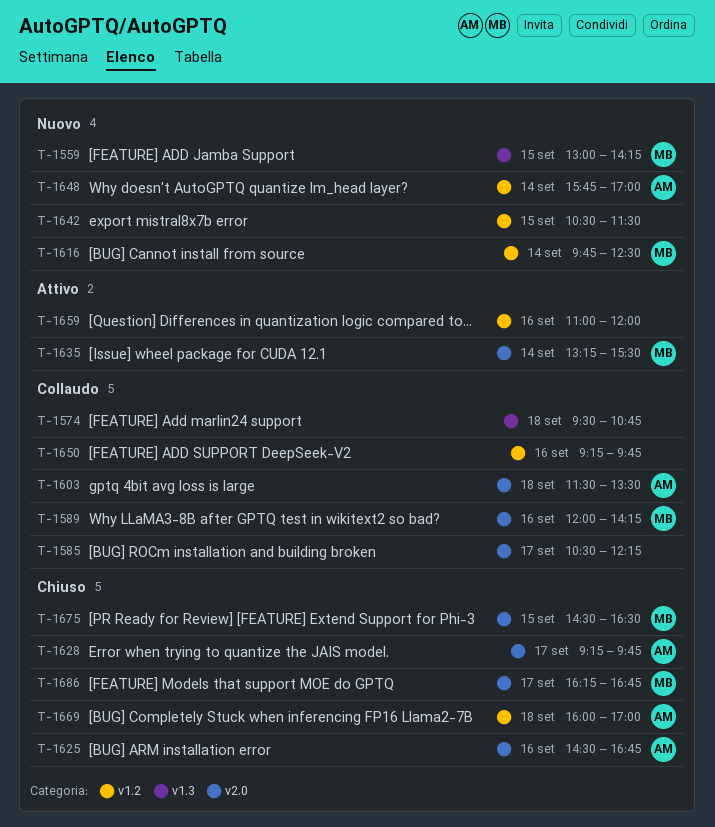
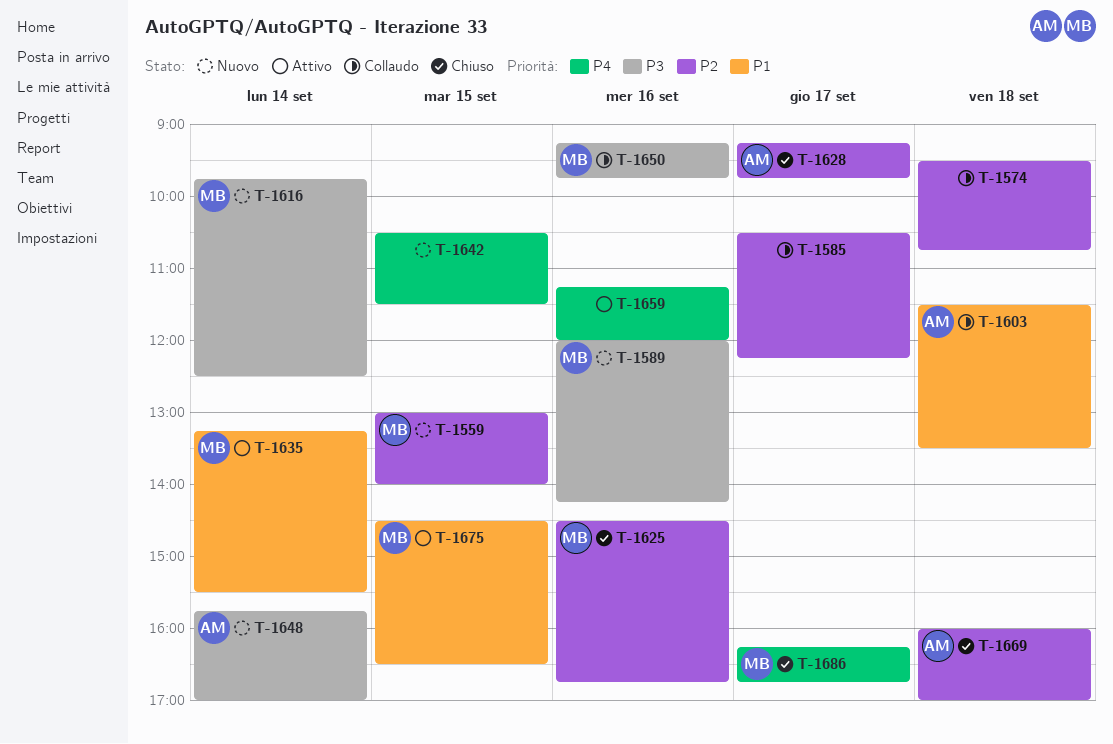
T-1559, ends: 14:15 -> 14:00
T-1589, status: Collaudo -> Nuovo
T-1625, owner: AM -> MB
T-1650, owner: none -> MB
T-1659, begins: 11:00 -> 11:15
T-1675, status: Chiuso -> Attivo

